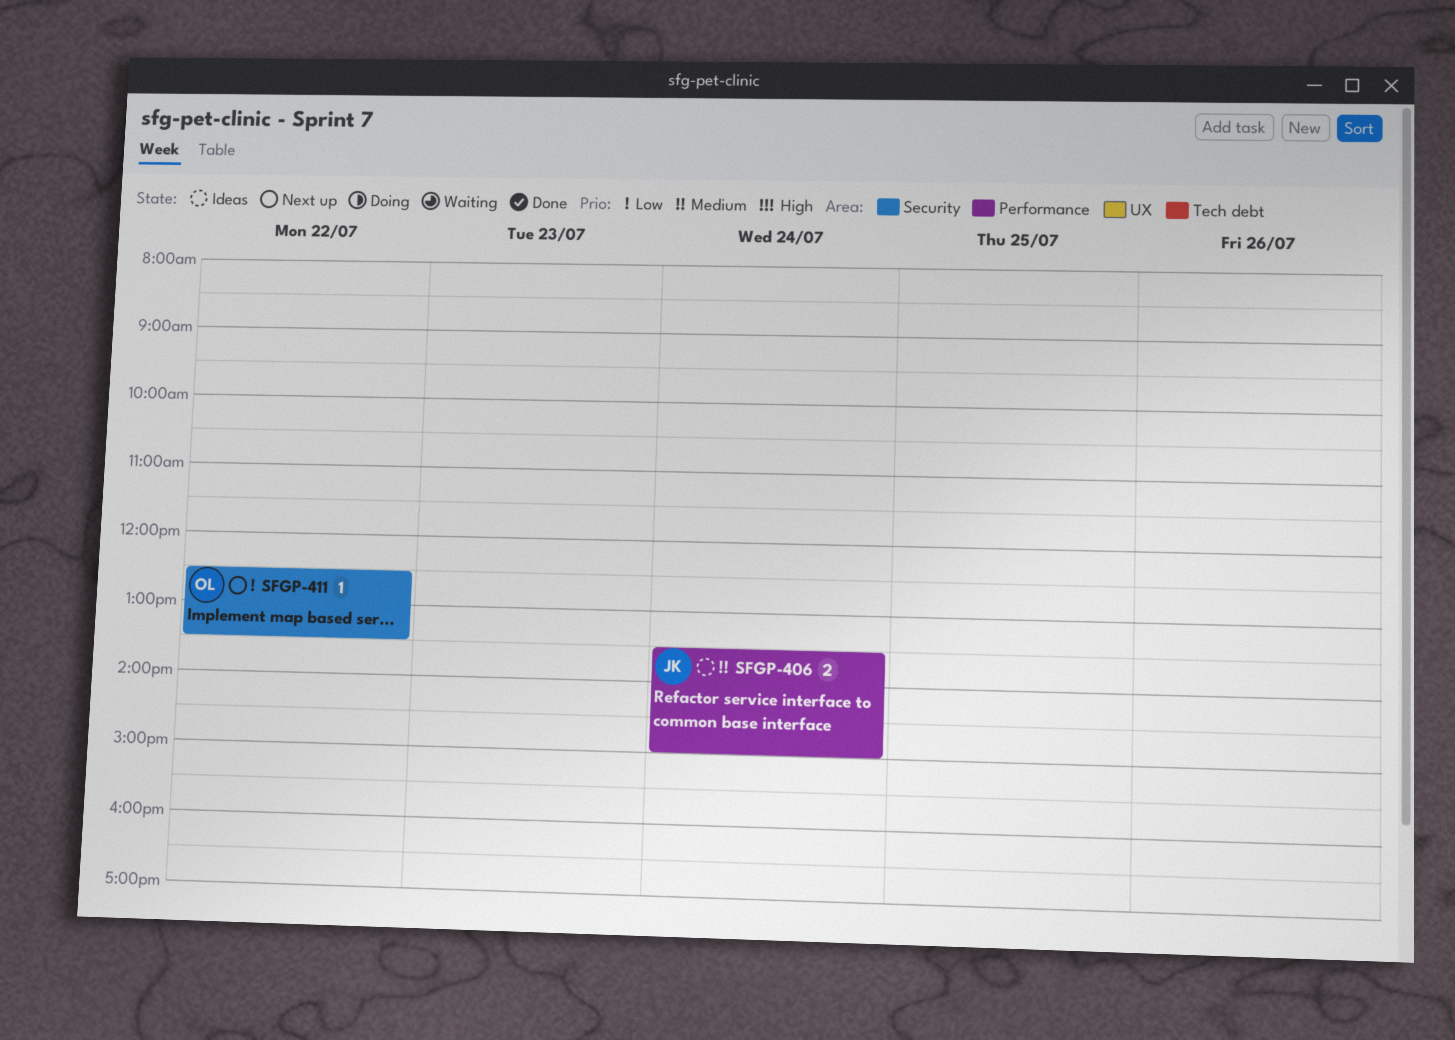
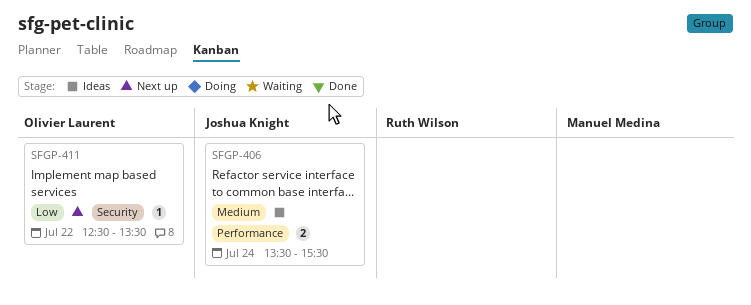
SFGP-406, ends: 15:00 -> 15:30

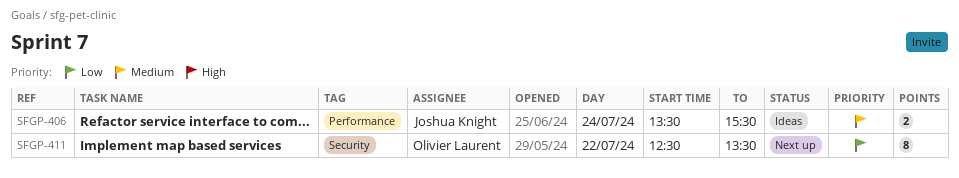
SFGP-411, estimate: 1 -> 8

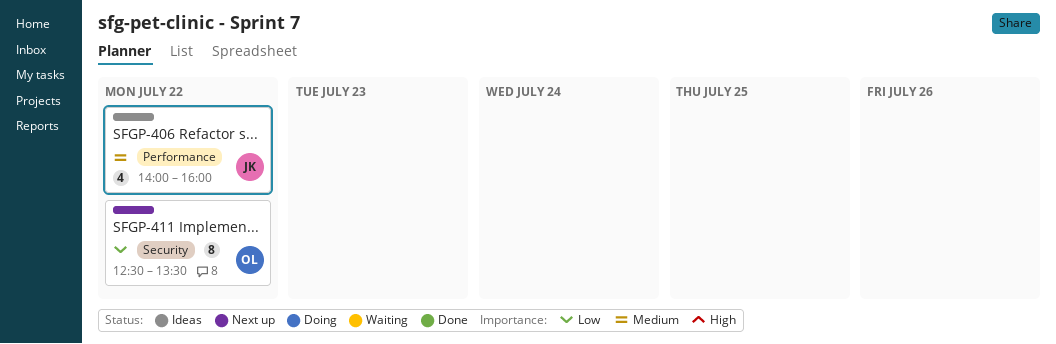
SFGP-406, estimate: 2 -> 4
SFGP-406, day: Jul 24 -> Jul 22
SFGP-406, begins: 13:30 -> 14:00
SFGP-406, ends: 15:30 -> 16:00

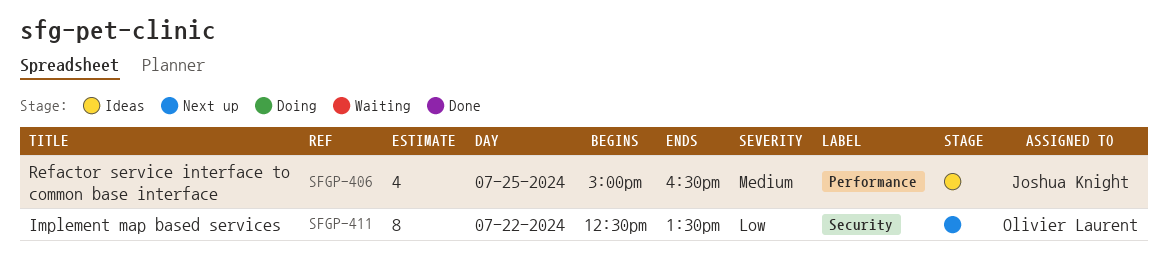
SFGP-406, day: Jul 22 -> Jul 25
SFGP-406, begins: 14:00 -> 15:00
SFGP-406, ends: 16:00 -> 16:30

